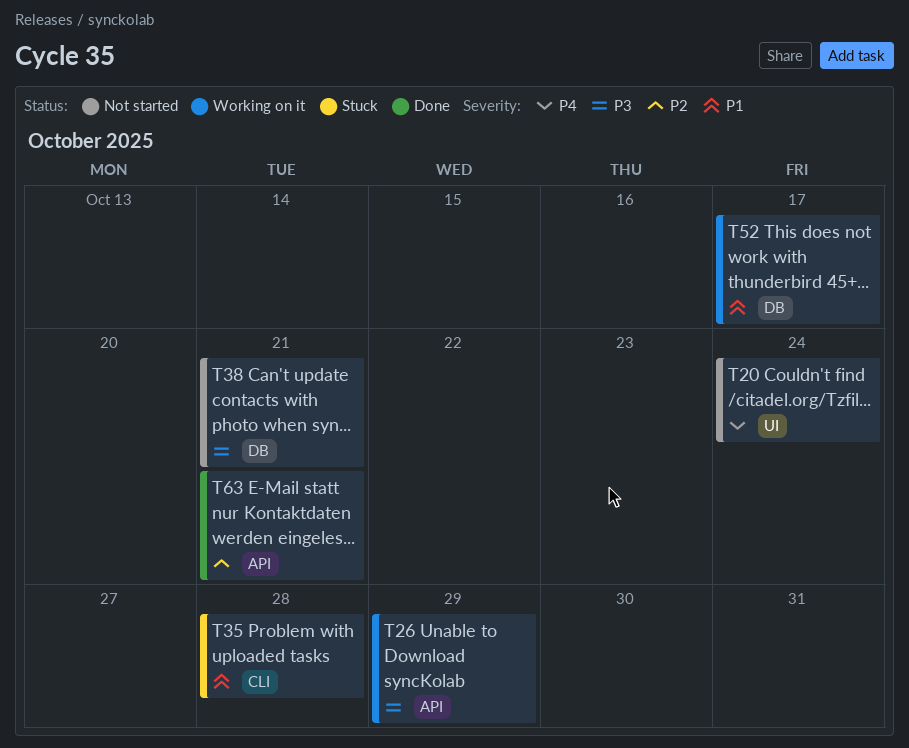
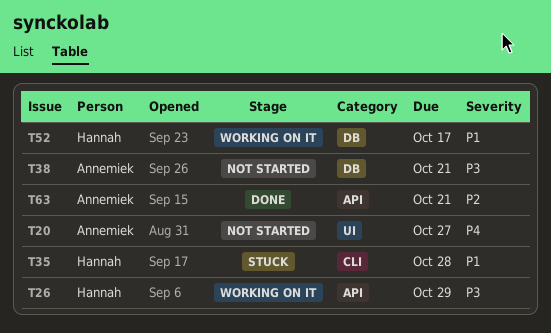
T20, due: Oct 24 -> Oct 27

